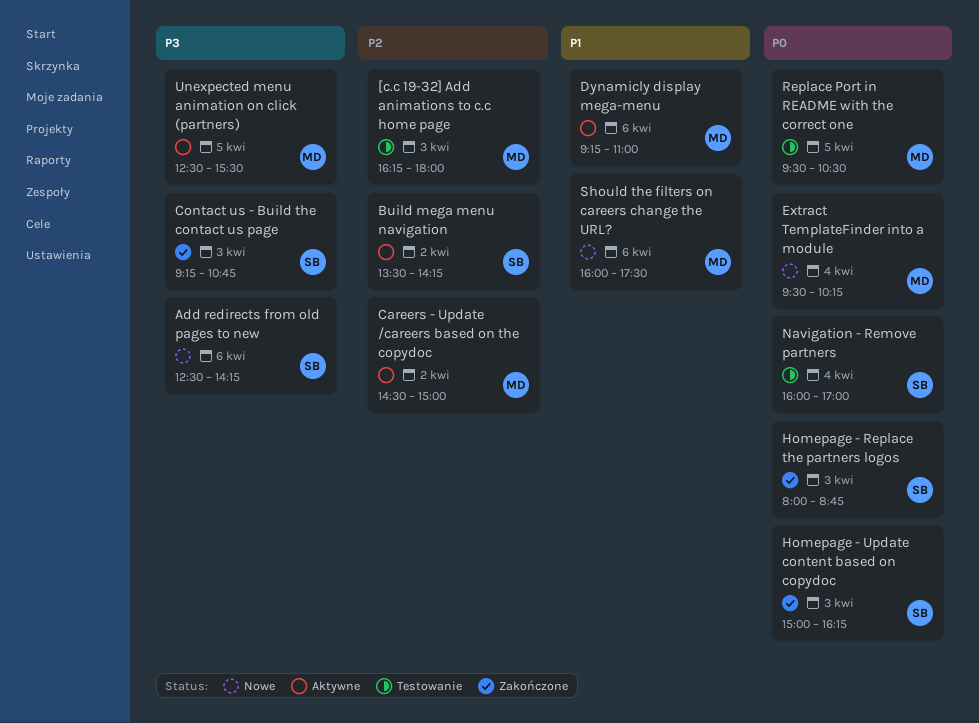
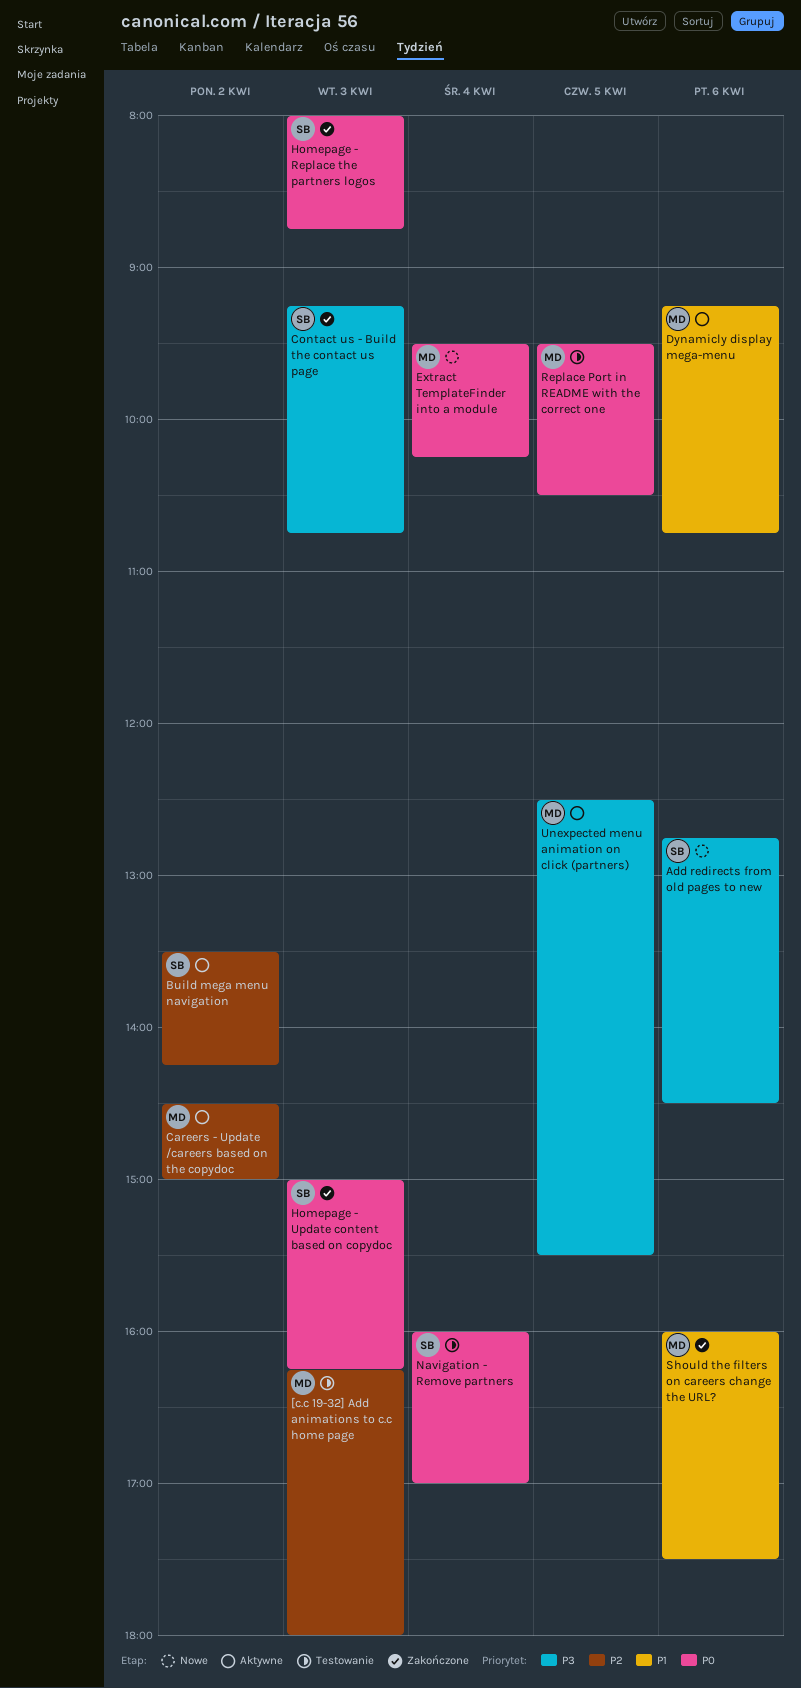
Add redirects from old pages to new, begins: 12:30 -> 12:45
Add redirects from old pages to new, ends: 14:15 -> 14:30
Dynamicly display mega-menu, ends: 11:00 -> 10:45
Should the filters on careers change the URL?, status: Nowe -> Zakończone

